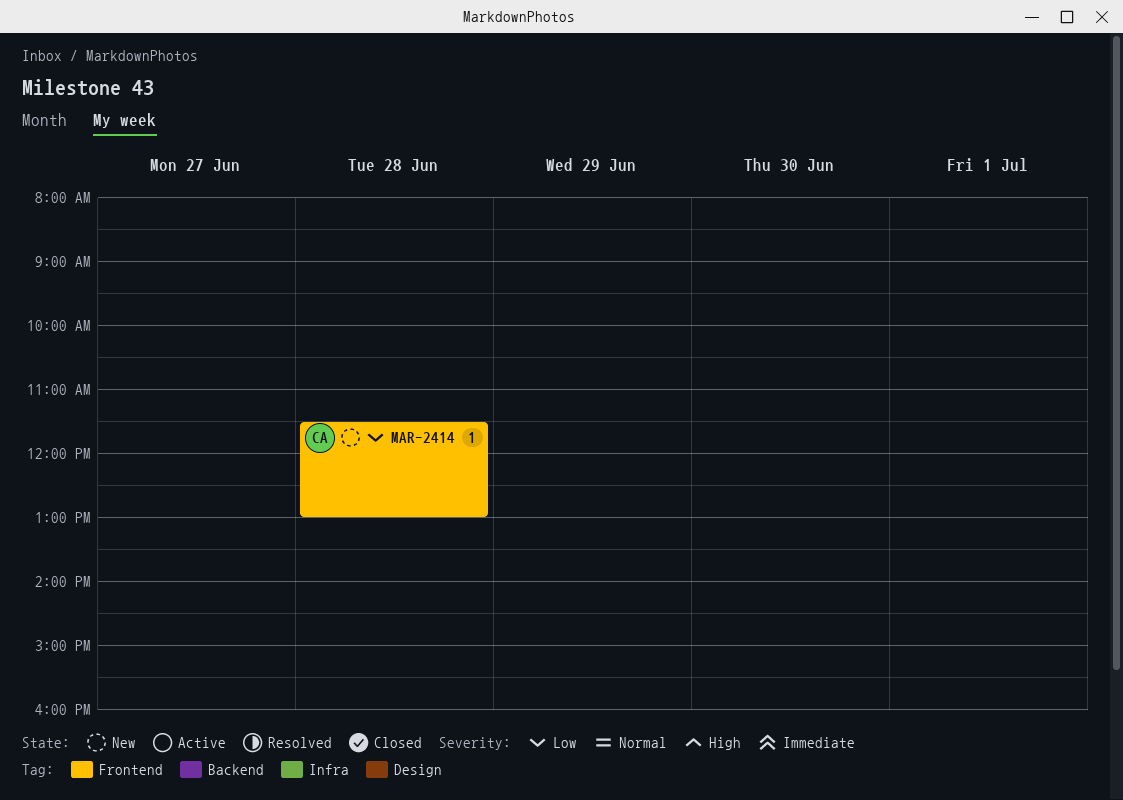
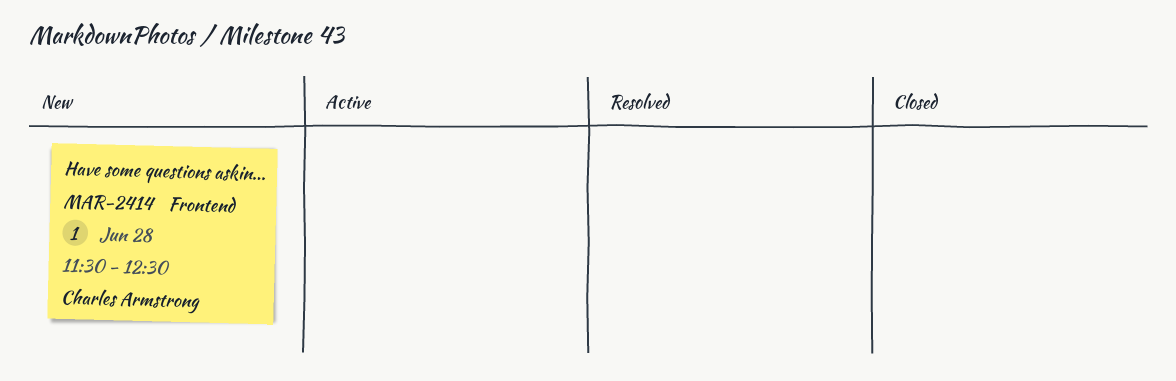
MAR-2414, ends: 13:00 -> 12:30

